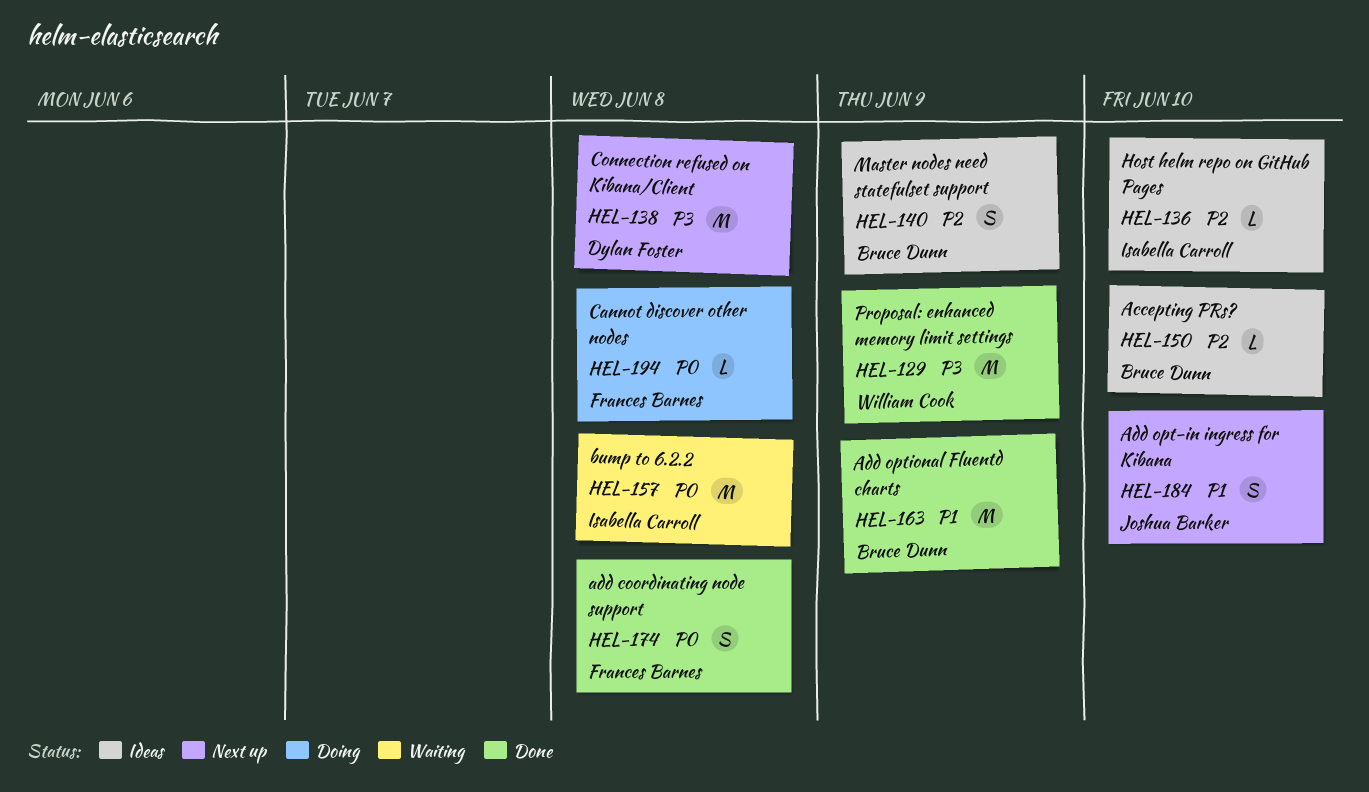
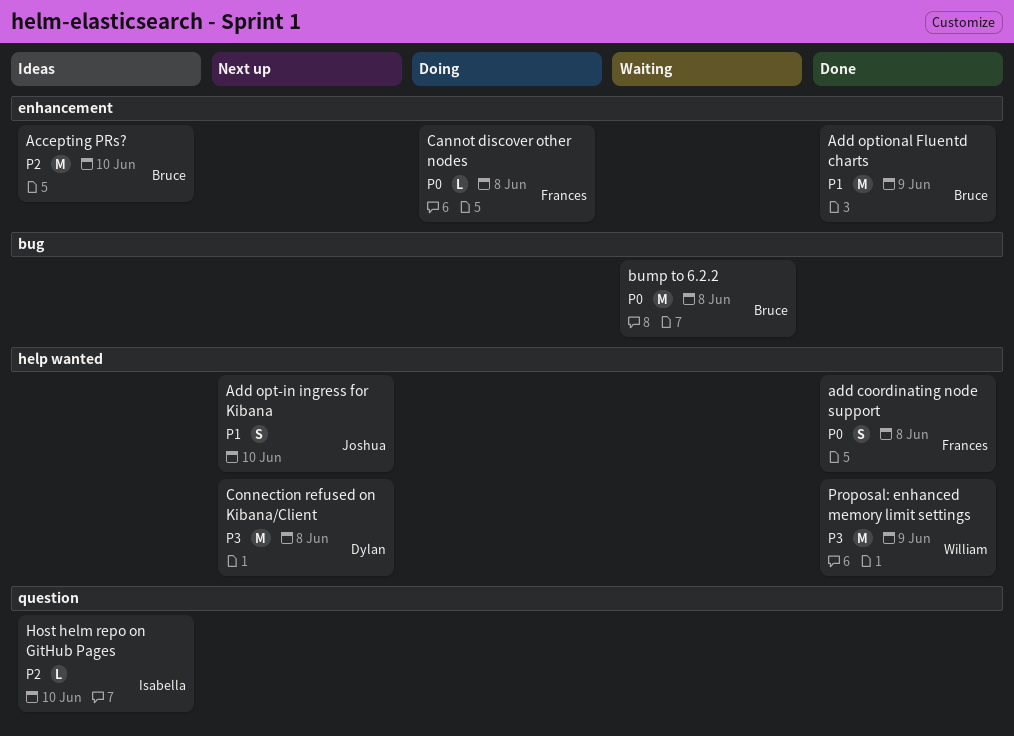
Accepting PRs?, estimate: L -> M
bump to 6.2.2, owner: Isabella Carroll -> Bruce Dunn
Master nodes need statefulset support: present -> none

